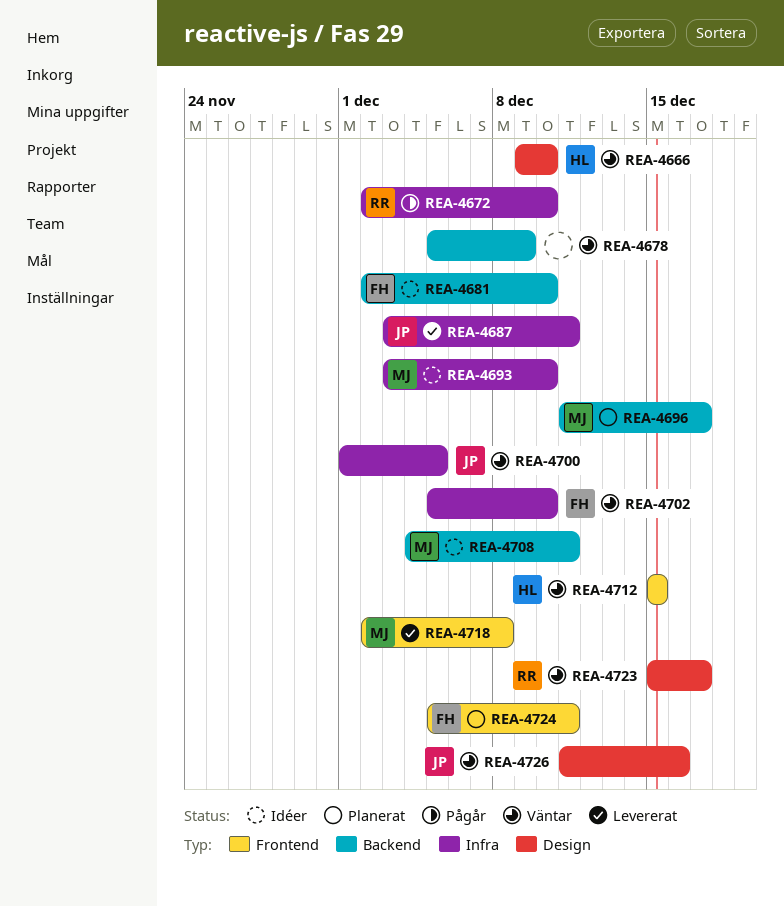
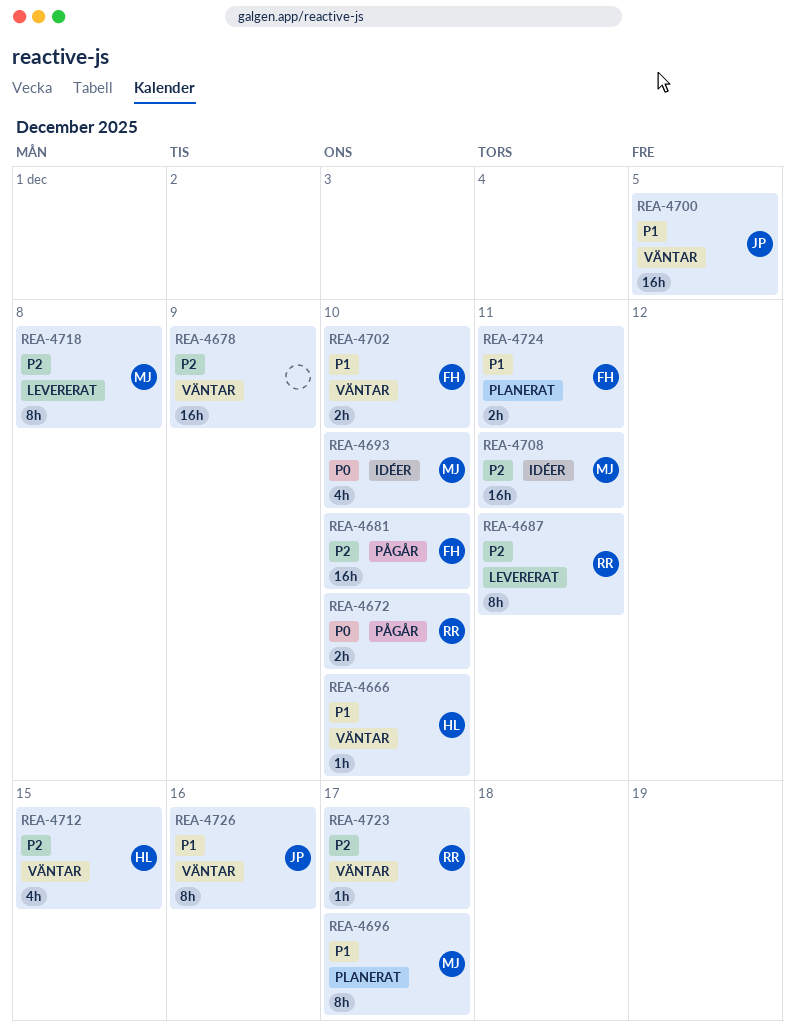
REA-4681, status: Idéer -> Pågår
REA-4687, owner: JP -> RR

